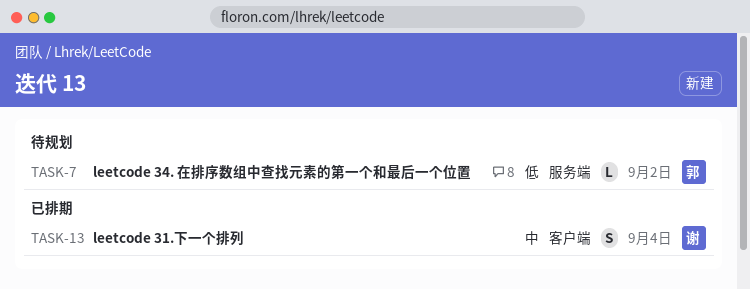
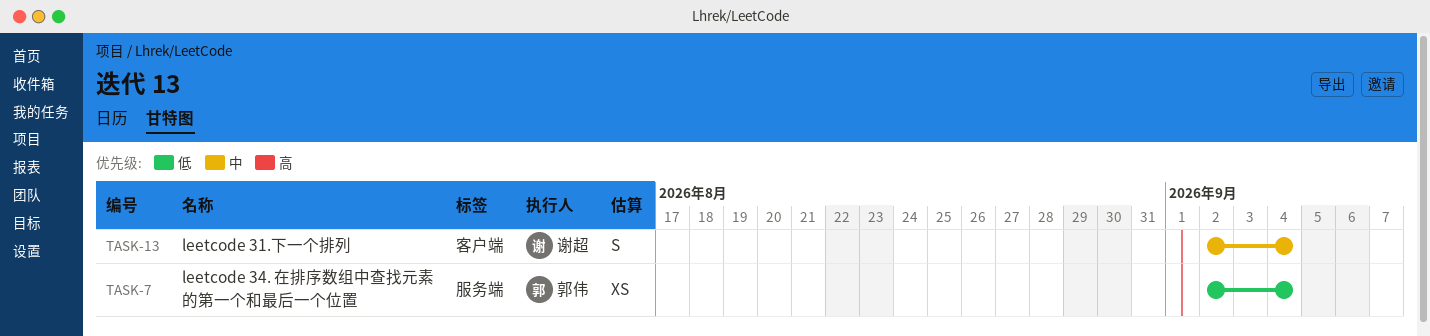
TASK-7, estimate: L -> XS
TASK-7, due: Sep 2 -> Sep 4

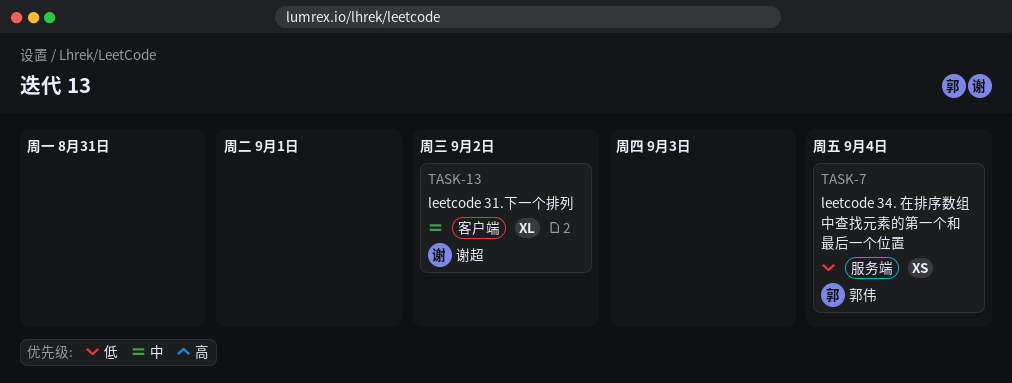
TASK-13, estimate: S -> XL
TASK-13, due: Sep 4 -> Sep 2

